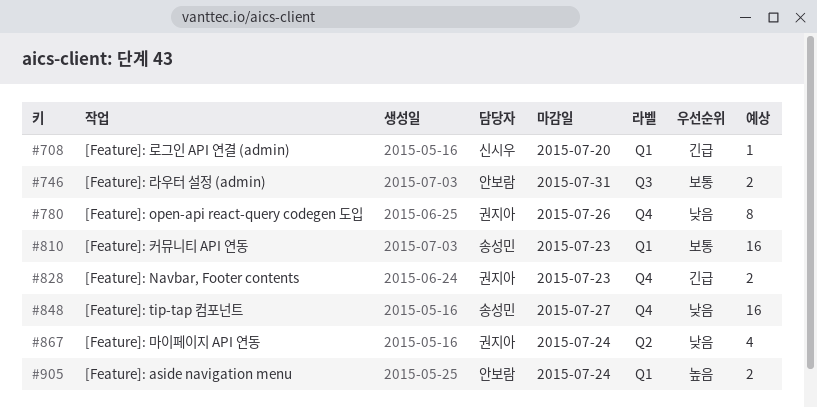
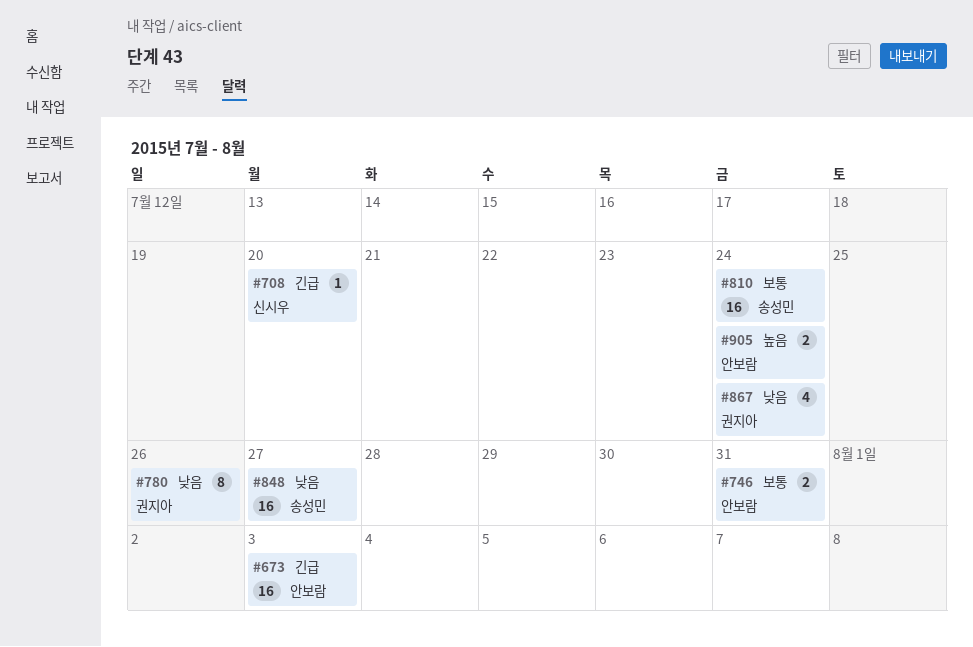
#673: none -> present
#810, due: Jul 23 -> Jul 24
#828: present -> none

